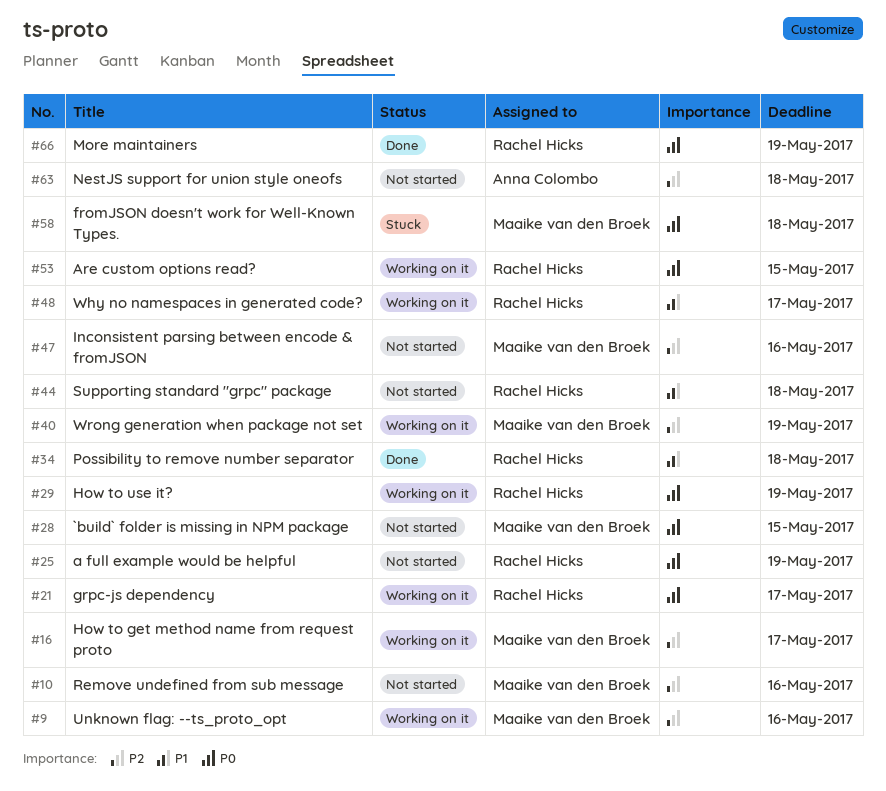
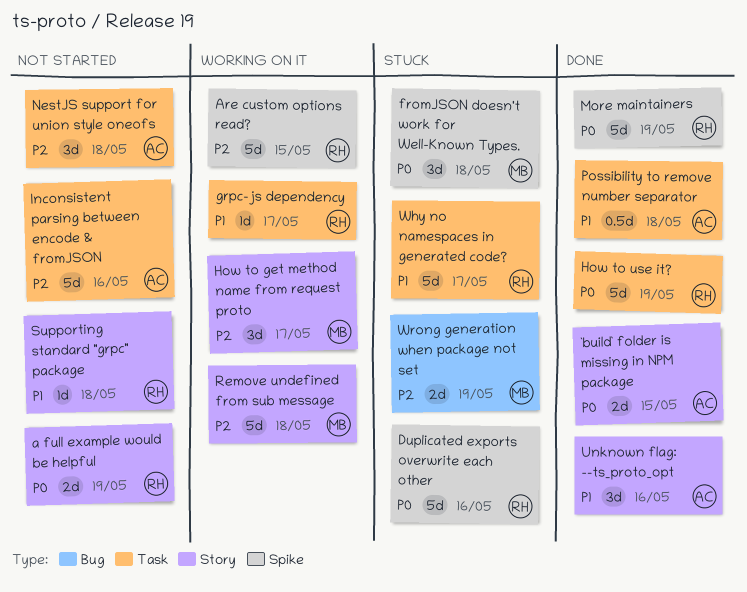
`build` folder is missing in NPM package, status: Not started -> Done
`build` folder is missing in NPM package, owner: Maaike van den Broek -> Anna Colombo
Are custom options read?, priority: P0 -> P2
Duplicated exports overwrite each other: none -> present
grpc-js dependency, priority: P0 -> P1
How to use it?, status: Working on it -> Done
Inconsistent parsing between encode & fromJSON, owner: Maaike van den Broek -> Anna Colombo
Possibility to remove number separator, owner: Rachel Hicks -> Anna Colombo
Remove undefined from sub message, status: Not started -> Working on it
Remove undefined from sub message, due: May 16 -> May 18
Unknown flag: --ts_proto_opt, status: Working on it -> Done
Unknown flag: --ts_proto_opt, owner: Maaike van den Broek -> Anna Colombo
Unknown flag: --ts_proto_opt, priority: P2 -> P1
Why no namespaces in generated code?, status: Working on it -> Stuck
Wrong generation when package not set, status: Working on it -> Stuck

